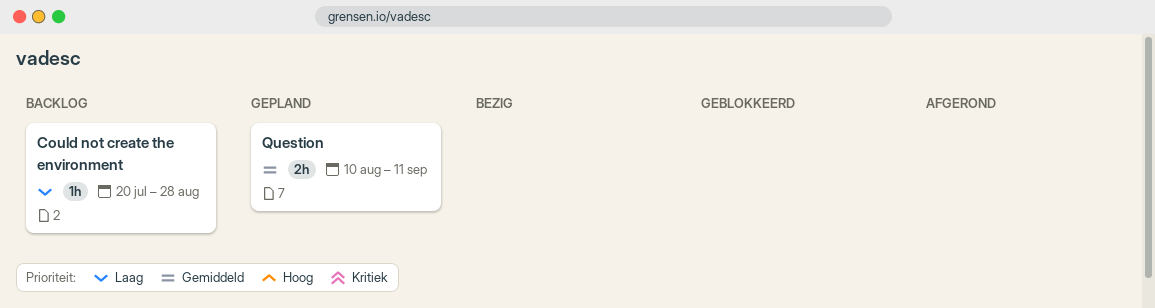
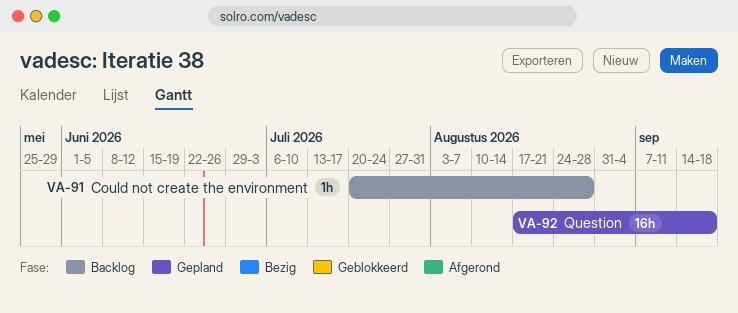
Question, estimate: 2h -> 16h
Question, start: Aug 10 -> Aug 17
Question, due: Sep 11 -> Sep 18

